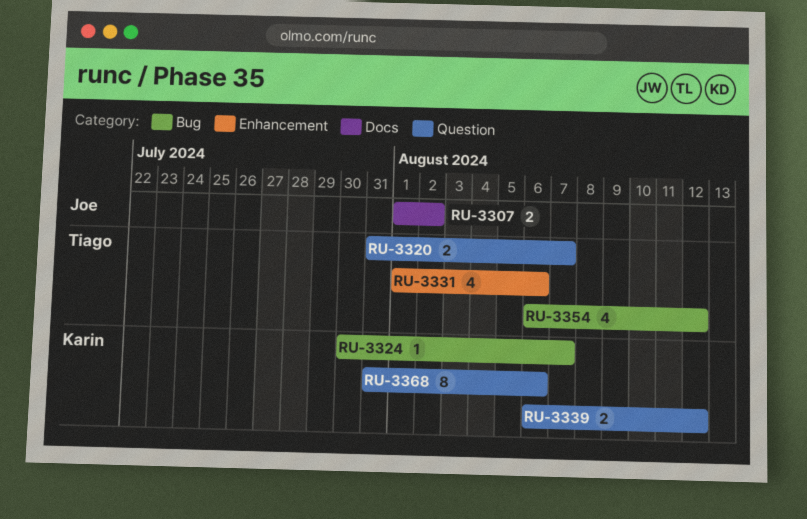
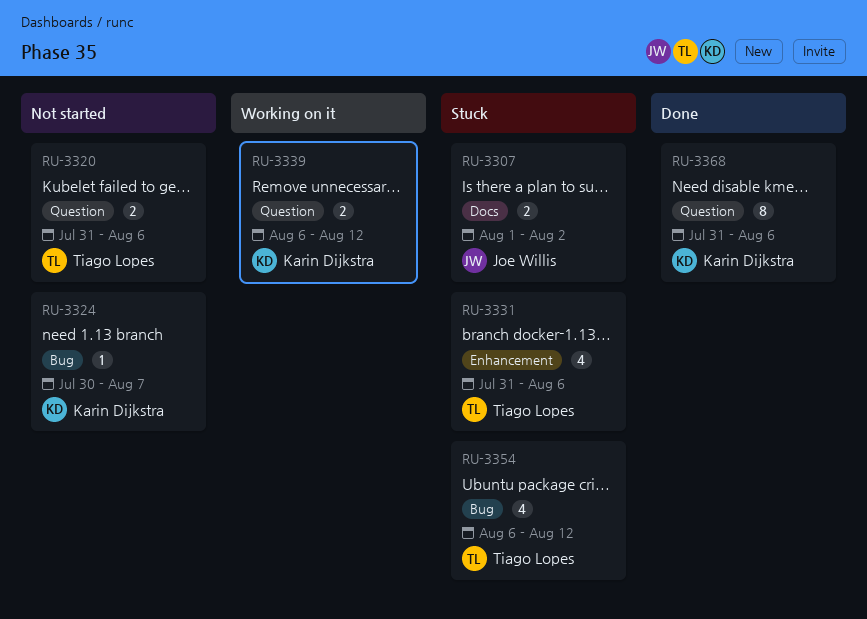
RU-3320, due: Aug 7 -> Aug 6
RU-3331, start: Aug 1 -> Jul 31

